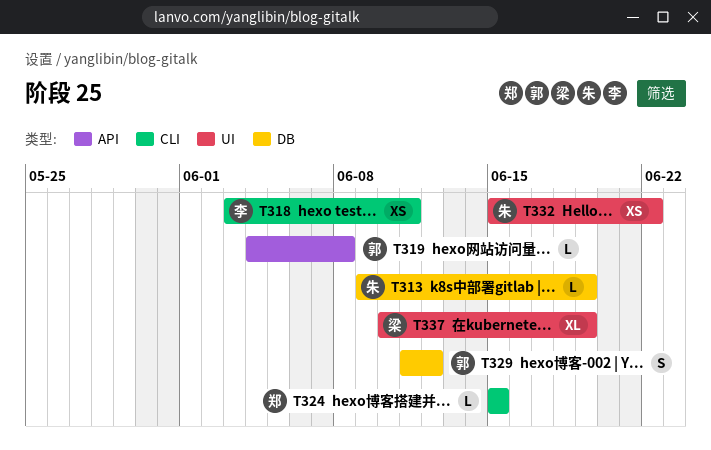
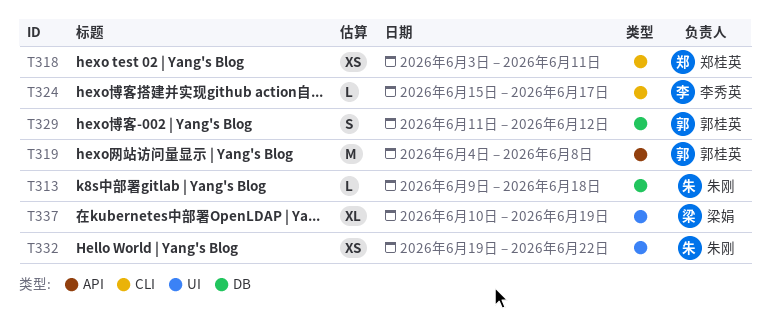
T313, due: Jun 19 -> Jun 18
T318, owner: 李秀英 -> 郑桂英
T319, estimate: L -> M
T324, owner: 郑桂英 -> 李秀英
T324, due: Jun 15 -> Jun 17
T332, start: Jun 15 -> Jun 19

